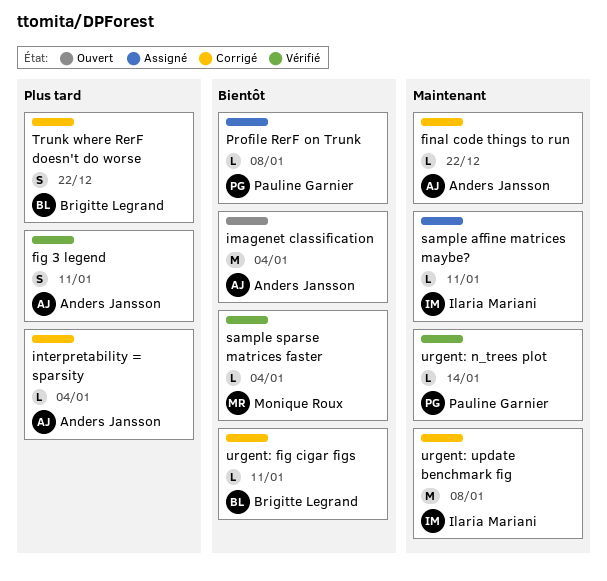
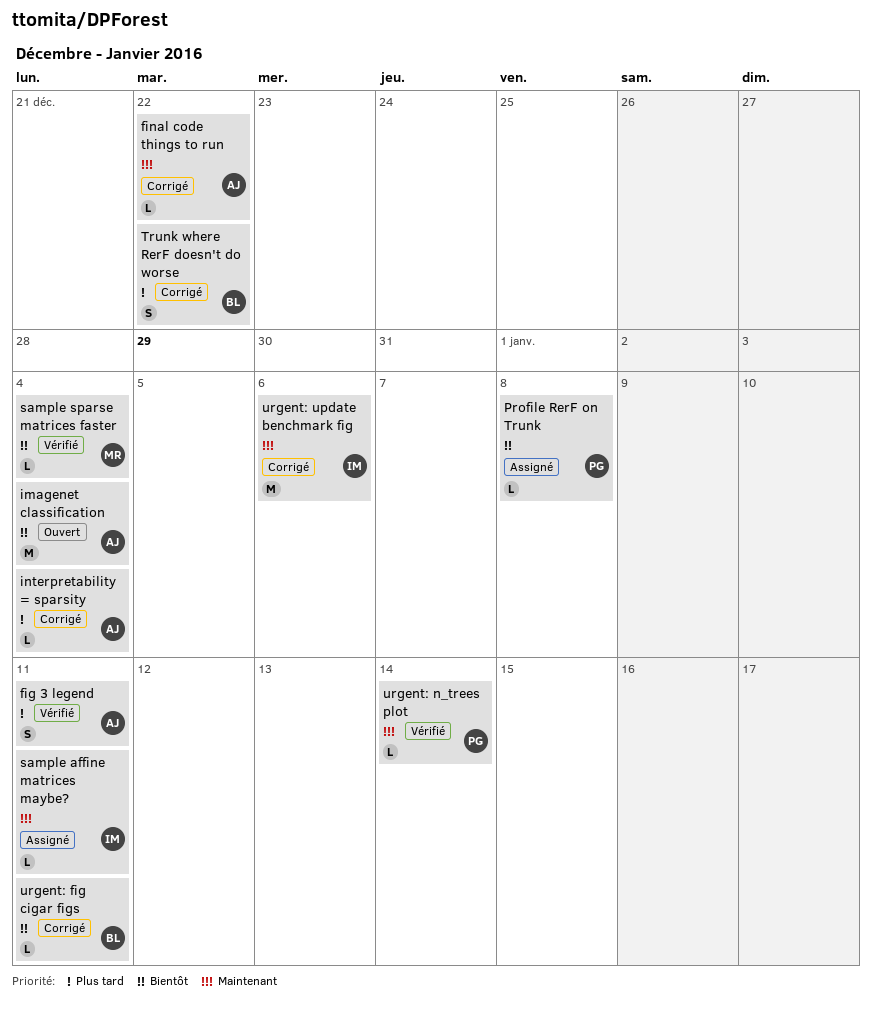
urgent: update benchmark fig, due: Jan 8 -> Jan 6

